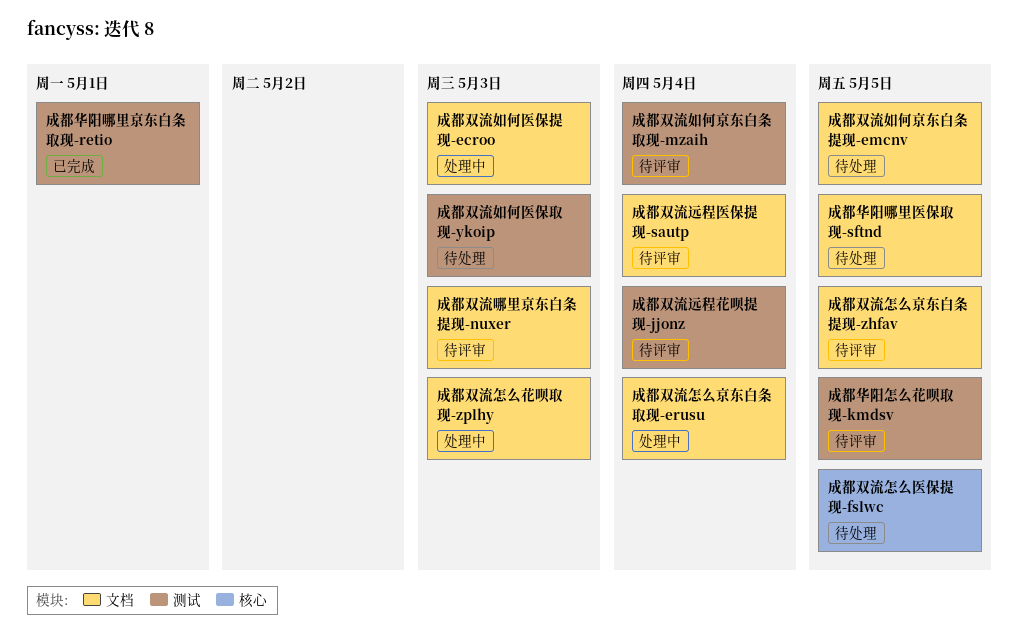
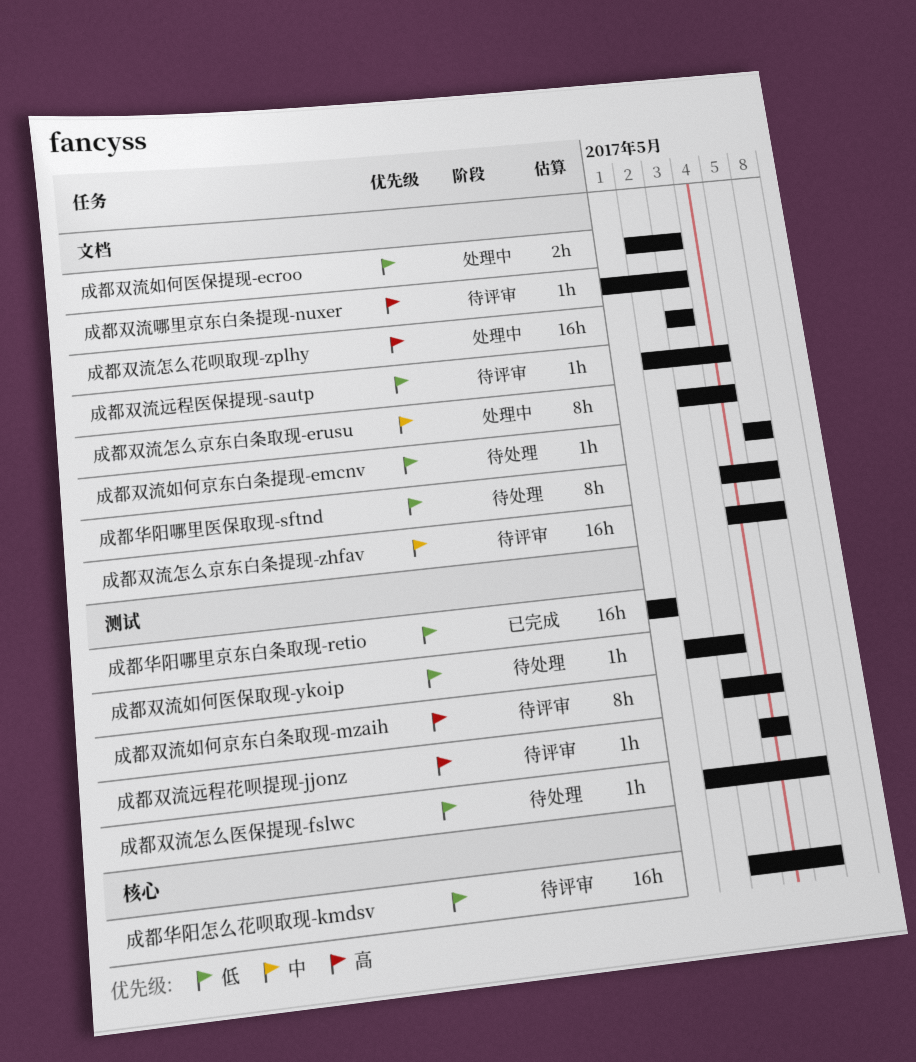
成都华阳怎么花呗取现-kmdsv, label: 测试 -> 核心
成都双流怎么医保提现-fslwc, label: 核心 -> 测试

